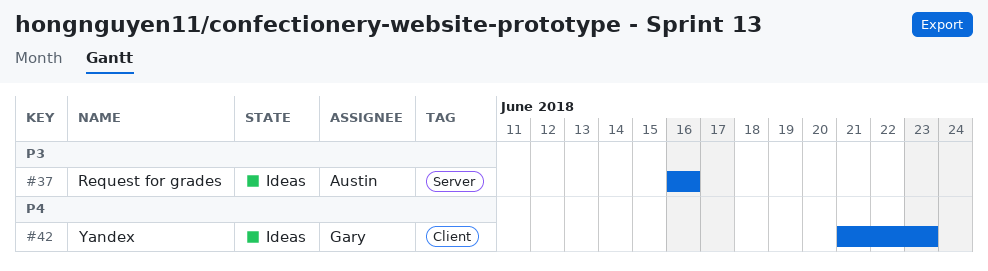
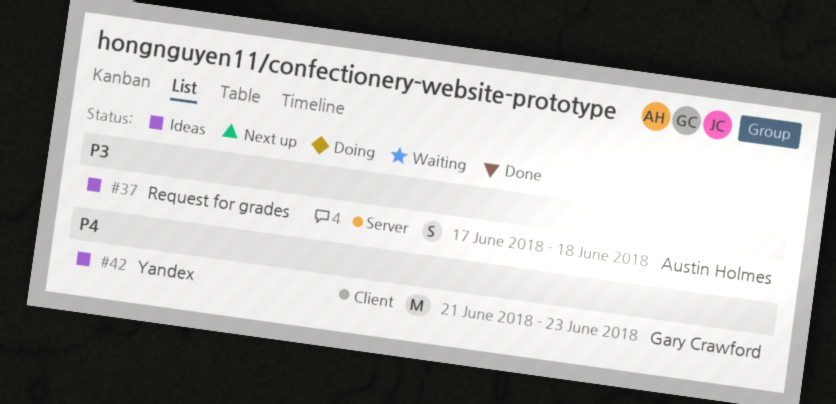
#37, start: Jun 16 -> Jun 17
#37, due: Jun 16 -> Jun 18

